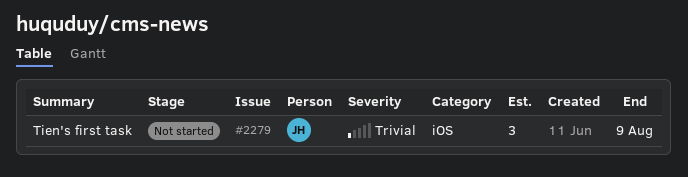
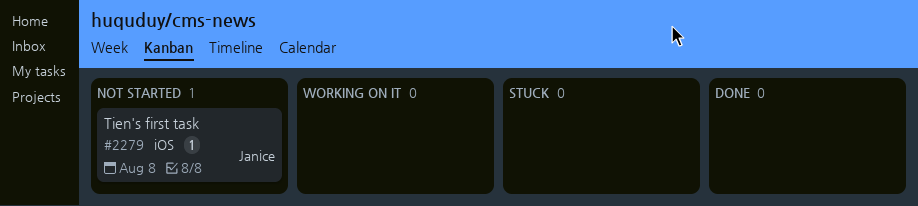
#2279, estimate: 3 -> 1
#2279, due: Aug 9 -> Aug 8

